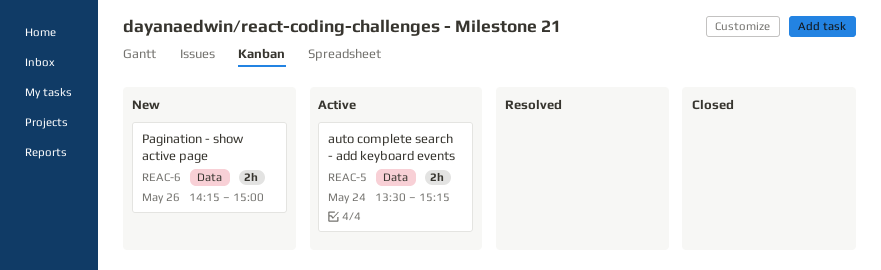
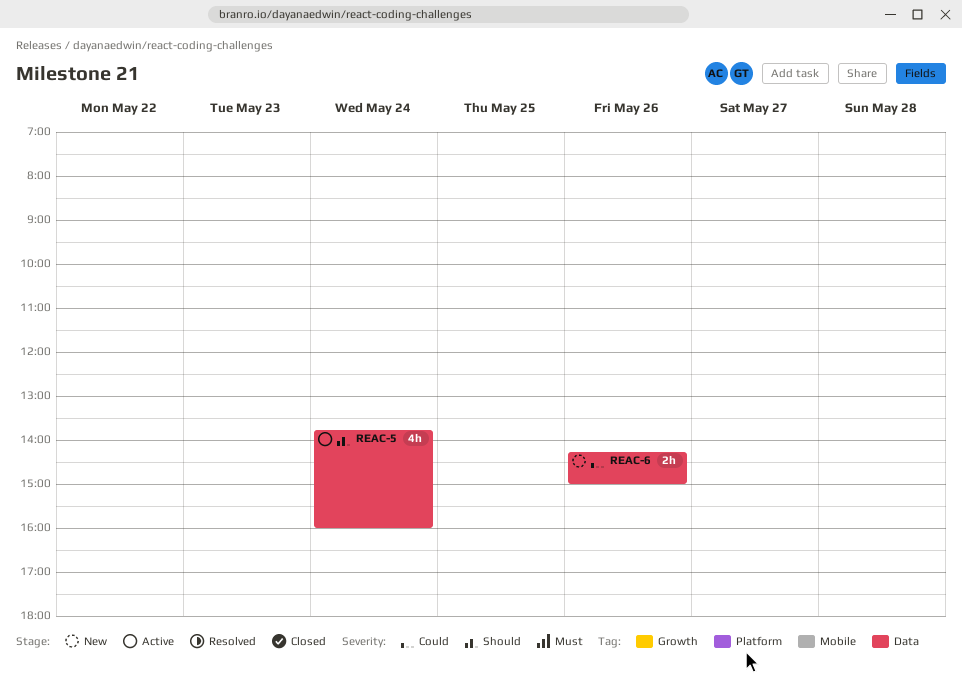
REAC-5, estimate: 2h -> 4h
REAC-5, begins: 13:30 -> 13:45
REAC-5, ends: 15:15 -> 16:00

